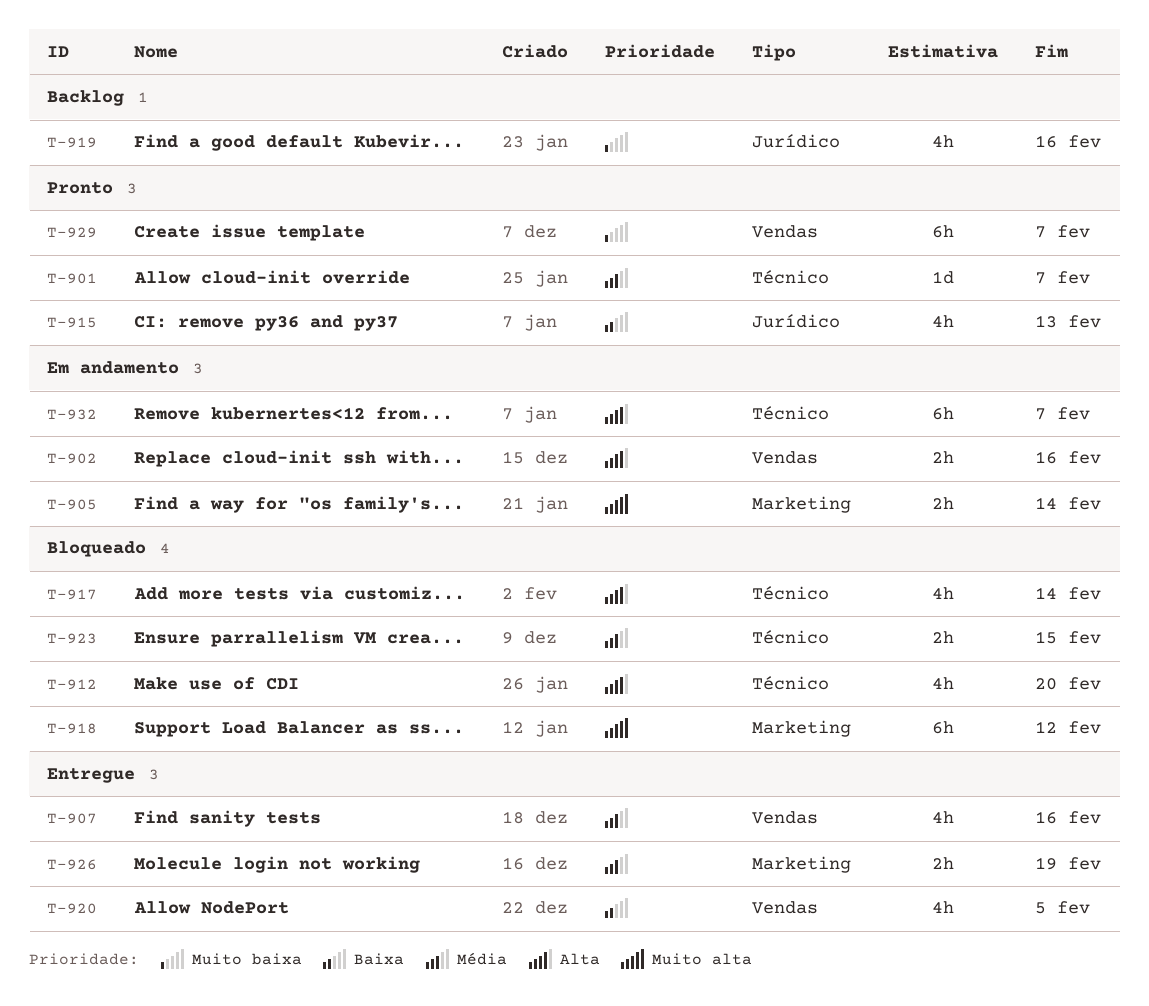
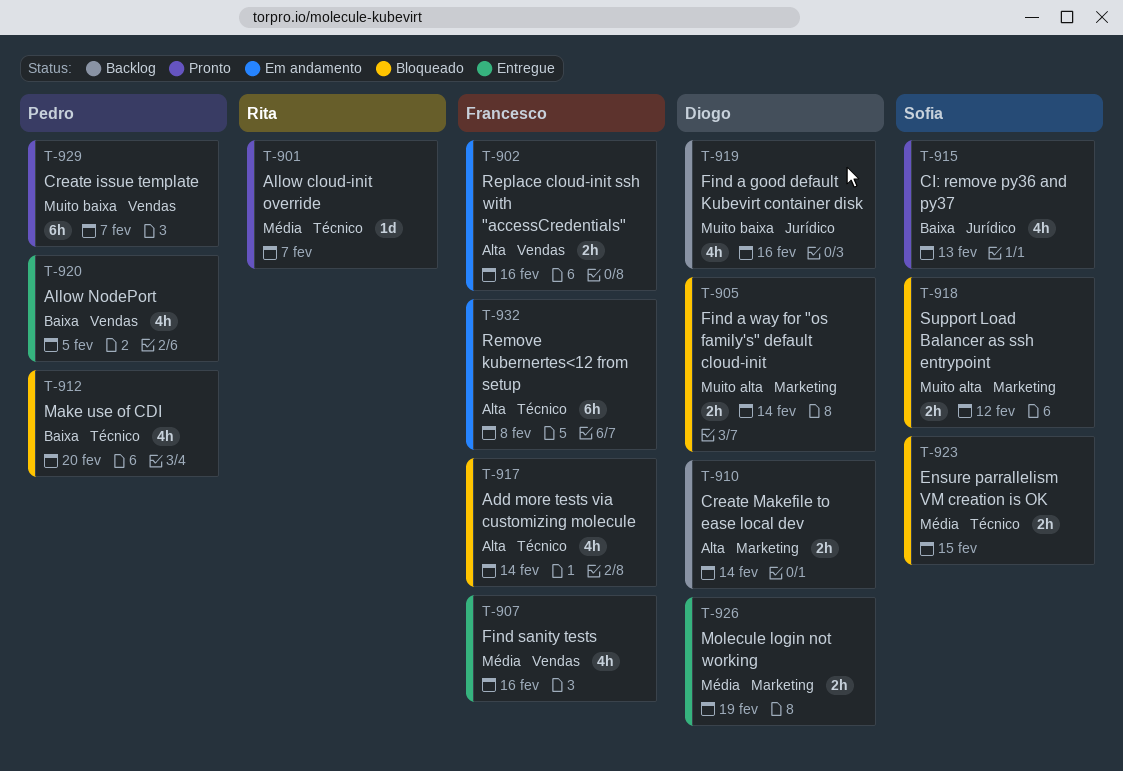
T-905, status: Em andamento -> Bloqueado
T-910: none -> present
T-912, priority: Alta -> Baixa
T-918, estimate: 6h -> 2h
T-932, due: Feb 7 -> Feb 8

